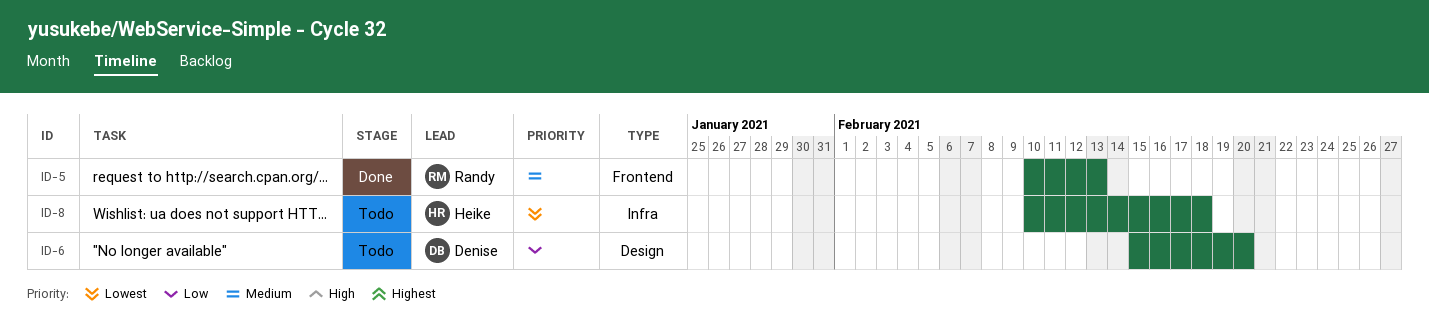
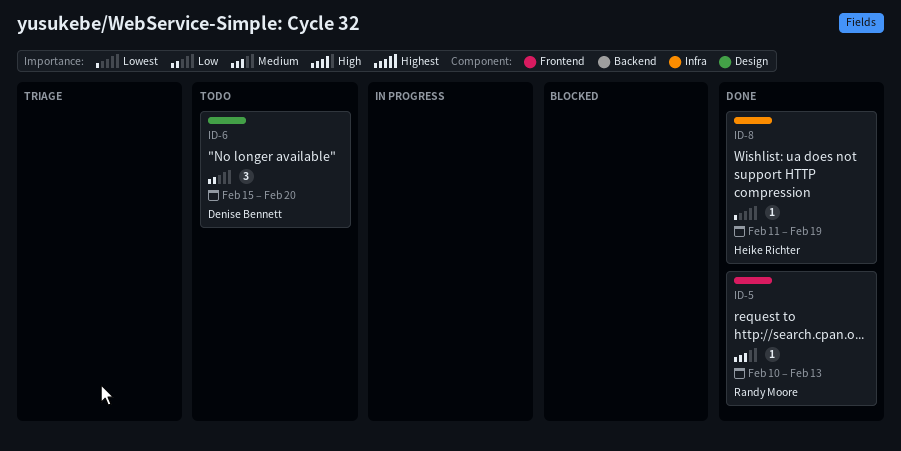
ID-8, status: Todo -> Done
ID-8, start: Feb 10 -> Feb 11
ID-8, due: Feb 18 -> Feb 19

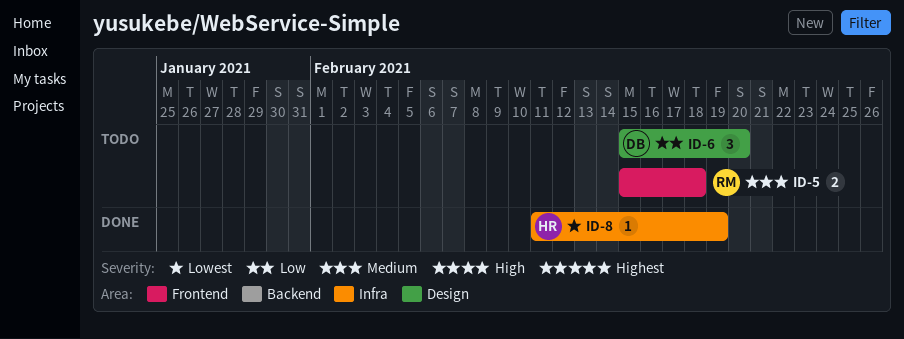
ID-5, status: Done -> Todo
ID-5, estimate: 1 -> 2
ID-5, start: Feb 10 -> Feb 15
ID-5, due: Feb 13 -> Feb 18

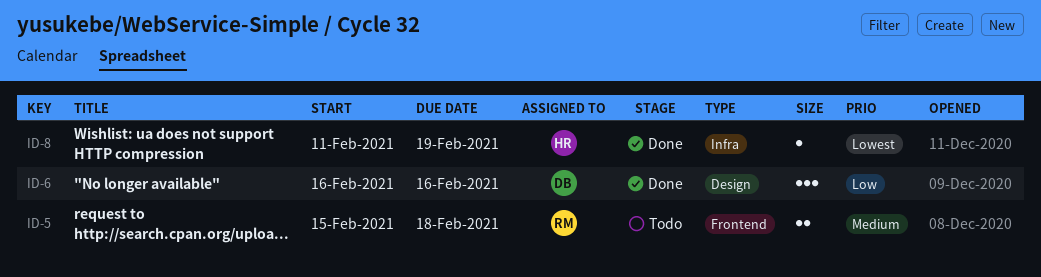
ID-6, status: Todo -> Done
ID-6, start: Feb 15 -> Feb 16
ID-6, due: Feb 20 -> Feb 16

